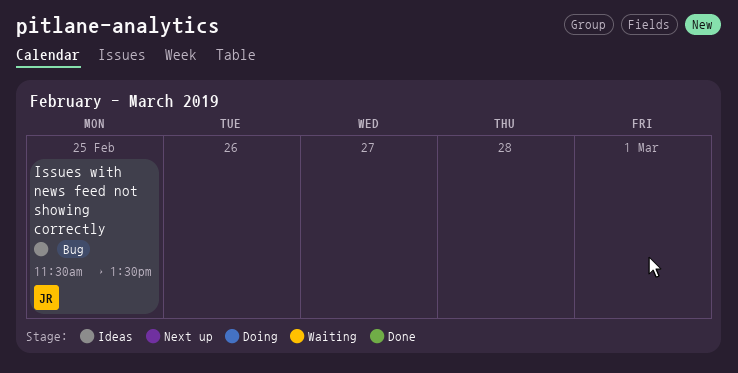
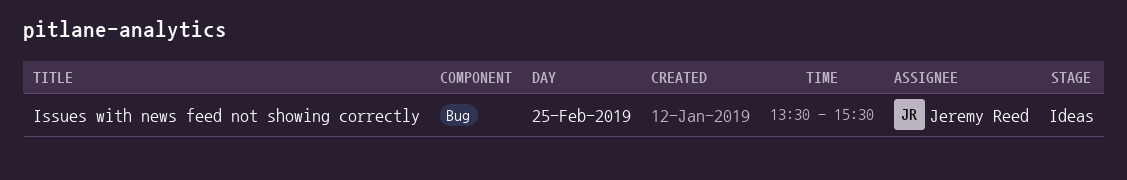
Issues with news feed not showing correctly, begins: 11:30 -> 13:30
Issues with news feed not showing correctly, ends: 13:30 -> 15:30

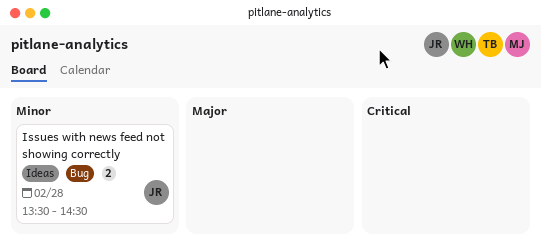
Issues with news feed not showing correctly, day: Feb 25 -> Feb 28
Issues with news feed not showing correctly, ends: 15:30 -> 14:30

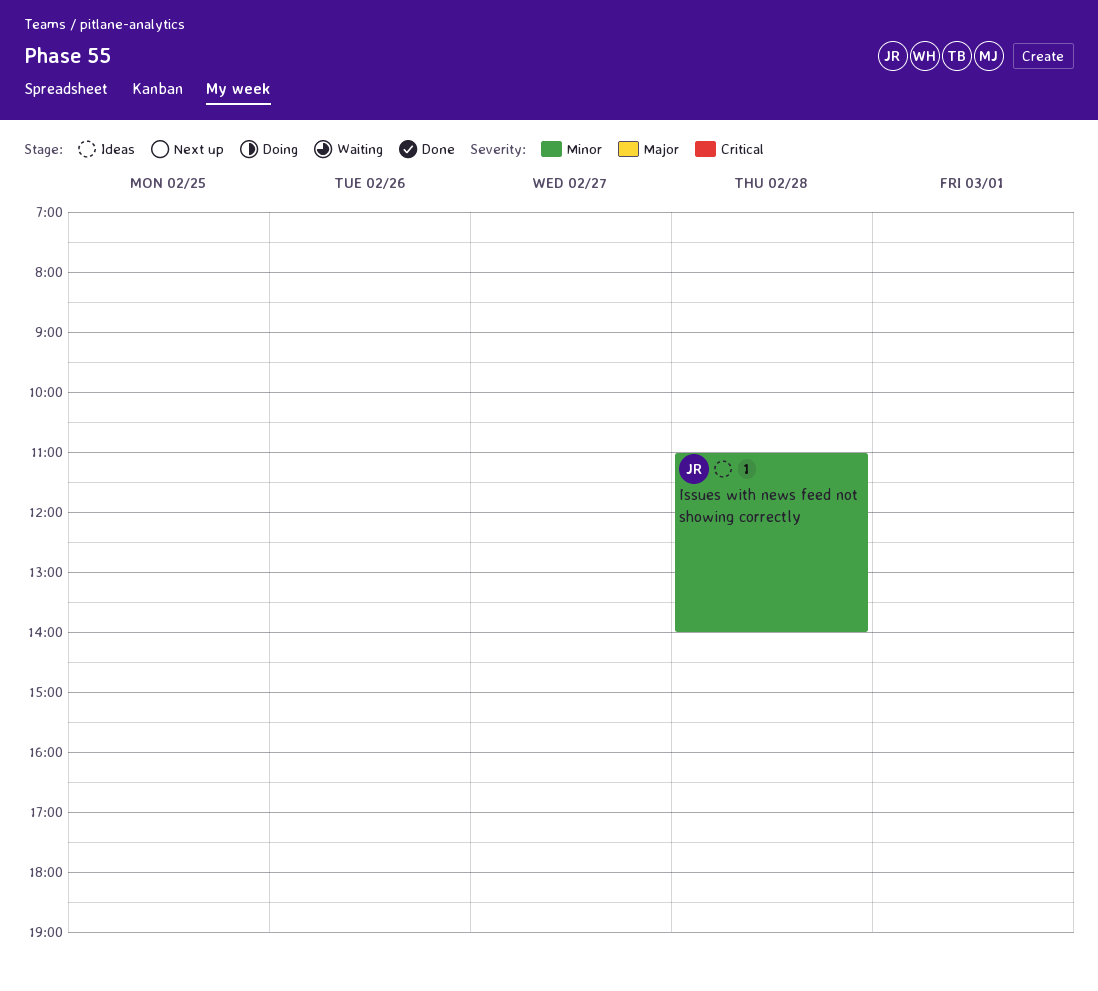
Issues with news feed not showing correctly, estimate: 2 -> 1
Issues with news feed not showing correctly, begins: 13:30 -> 11:00
Issues with news feed not showing correctly, ends: 14:30 -> 14:00

